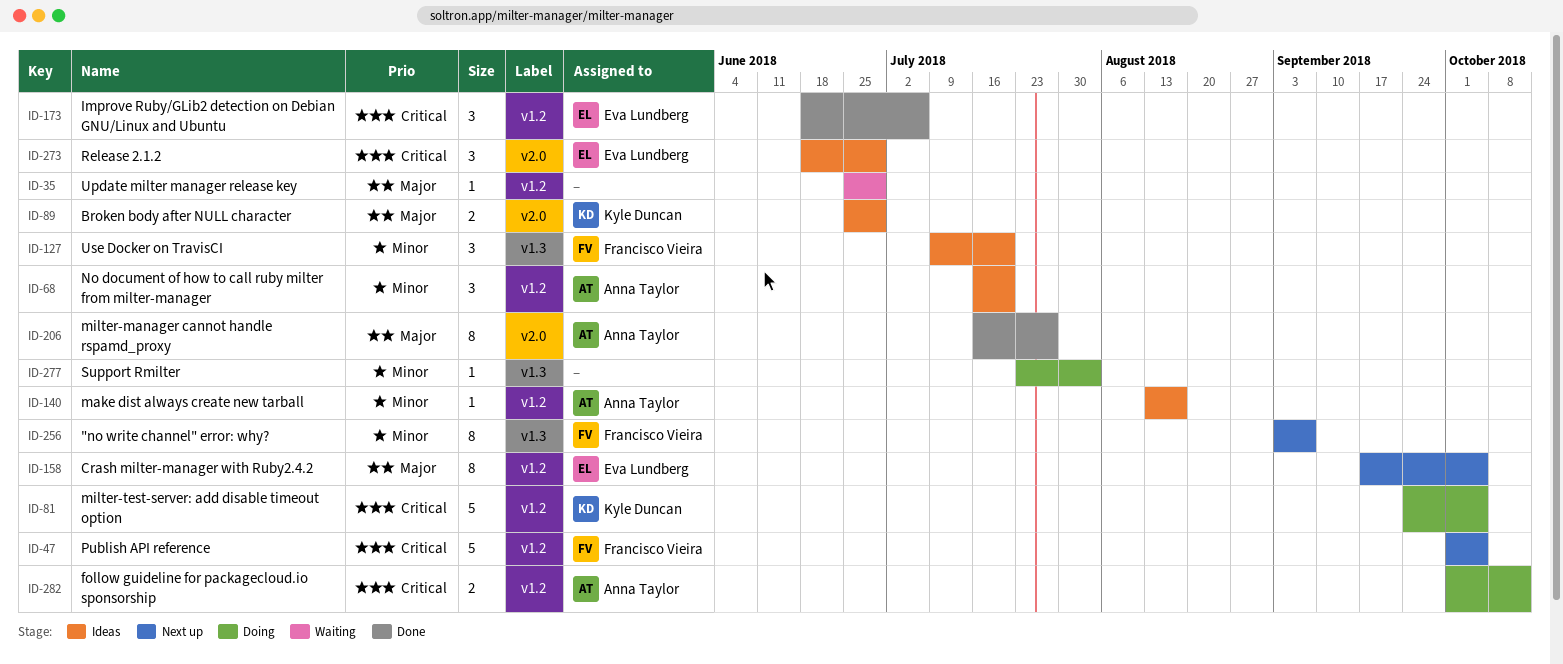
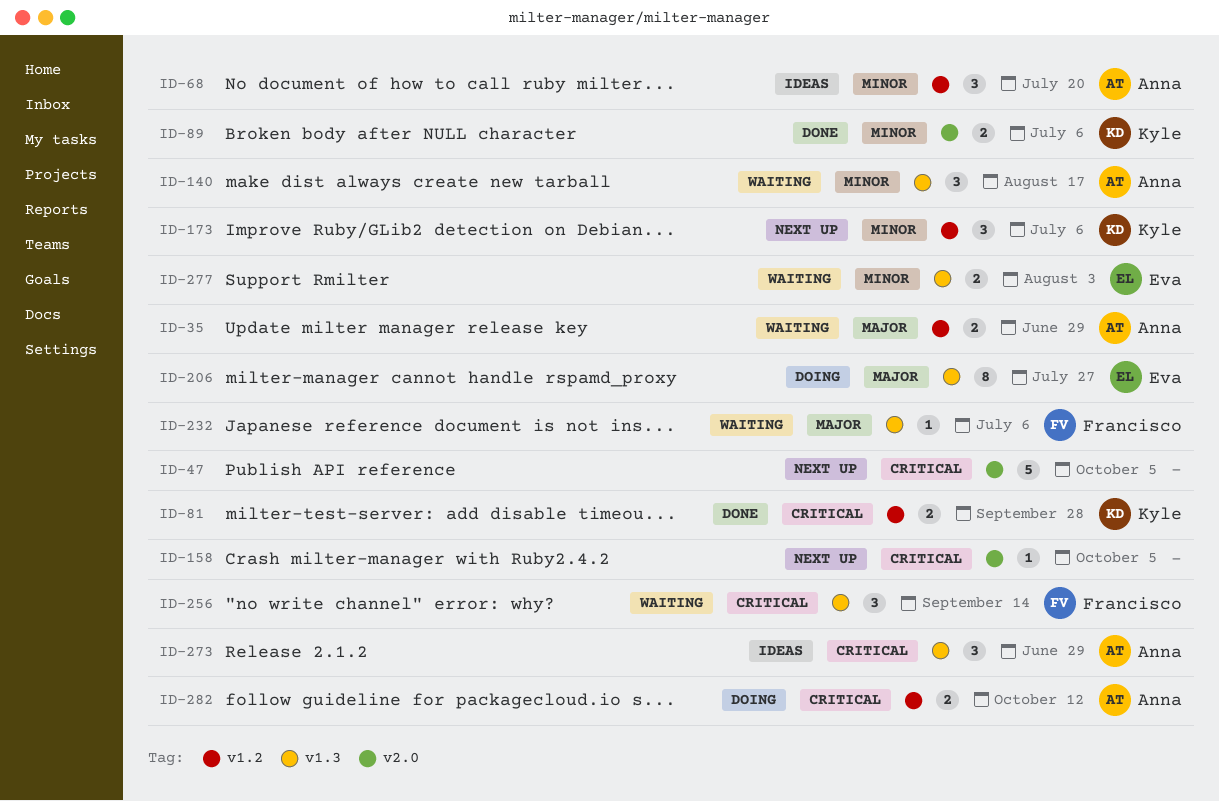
ID-35, owner: none -> Anna Taylor
ID-35, estimate: 1 -> 2
ID-47, owner: Francisco Vieira -> none
ID-47, label: v1.2 -> v2.0
ID-81, status: Doing -> Done
ID-81, estimate: 5 -> 2
ID-81, due: Oct 5 -> Sep 28
ID-89, status: Ideas -> Done
ID-89, priority: Major -> Minor
ID-89, due: Jun 29 -> Jul 6
ID-127: present -> none
ID-140, status: Ideas -> Waiting
ID-140, label: v1.2 -> v1.3
ID-140, estimate: 1 -> 3
ID-158, owner: Eva Lundberg -> none
ID-158, priority: Major -> Critical
ID-158, label: v1.2 -> v2.0
ID-158, estimate: 8 -> 1
ID-173, status: Done -> Next up
ID-173, owner: Eva Lundberg -> Kyle Duncan
ID-173, priority: Critical -> Minor
ID-206, status: Done -> Doing
ID-206, owner: Anna Taylor -> Eva Lundberg
ID-206, label: v2.0 -> v1.3
ID-232: none -> present
ID-256, status: Next up -> Waiting
ID-256, priority: Minor -> Critical
ID-256, estimate: 8 -> 3
ID-256, due: Sep 7 -> Sep 14
ID-273, owner: Eva Lundberg -> Anna Taylor
ID-273, label: v2.0 -> v1.3
ID-277, status: Doing -> Waiting
ID-277, owner: none -> Eva Lundberg
ID-277, estimate: 1 -> 2

